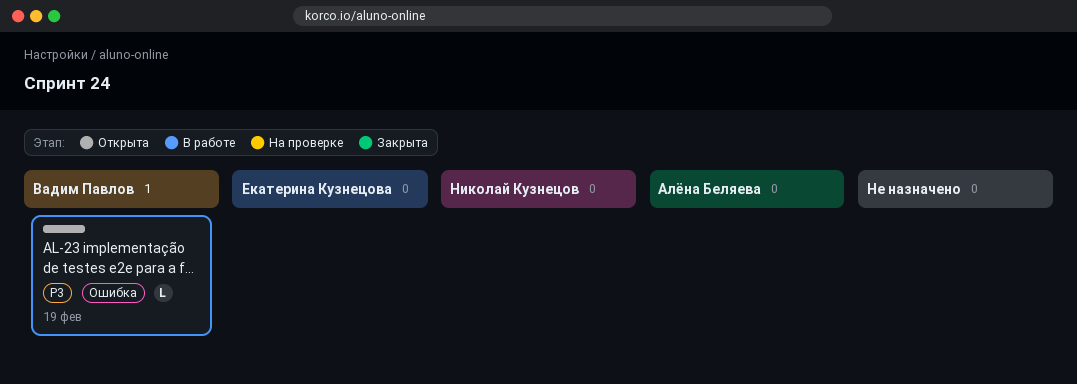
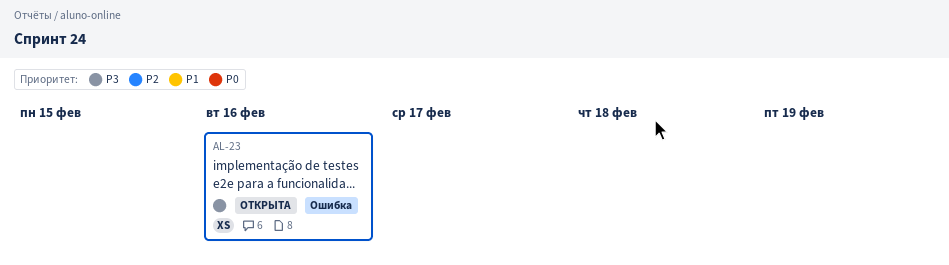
AL-23, estimate: L -> XS
AL-23, due: Feb 19 -> Feb 16

